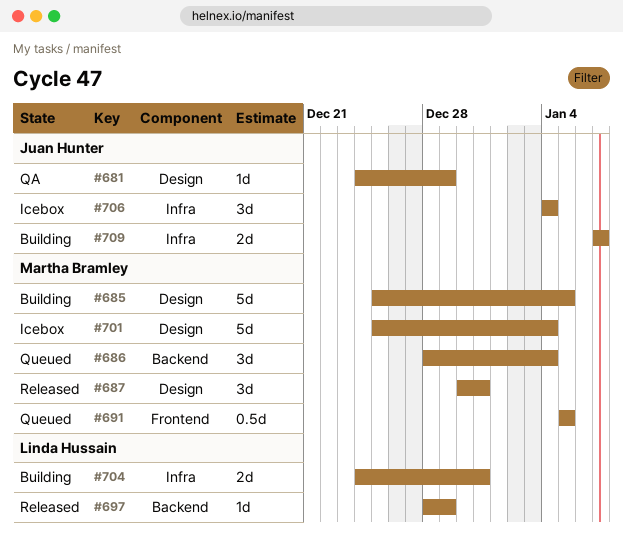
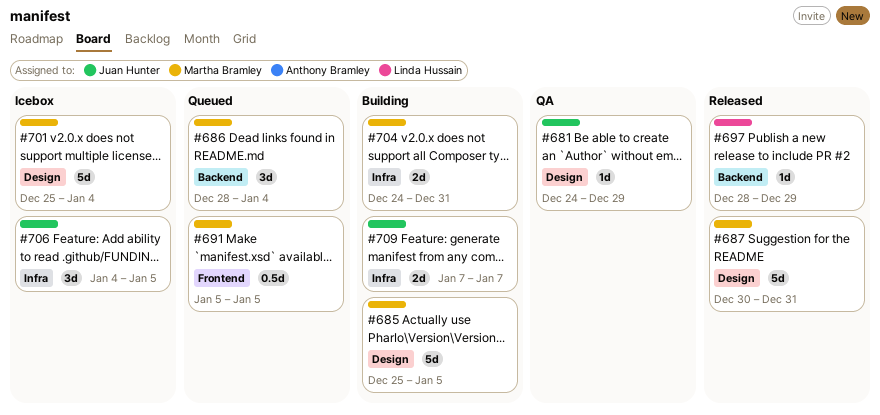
#687, estimate: 3d -> 5d
#704, owner: Linda Hussain -> Martha Bramley
#706, due: Jan 4 -> Jan 5

